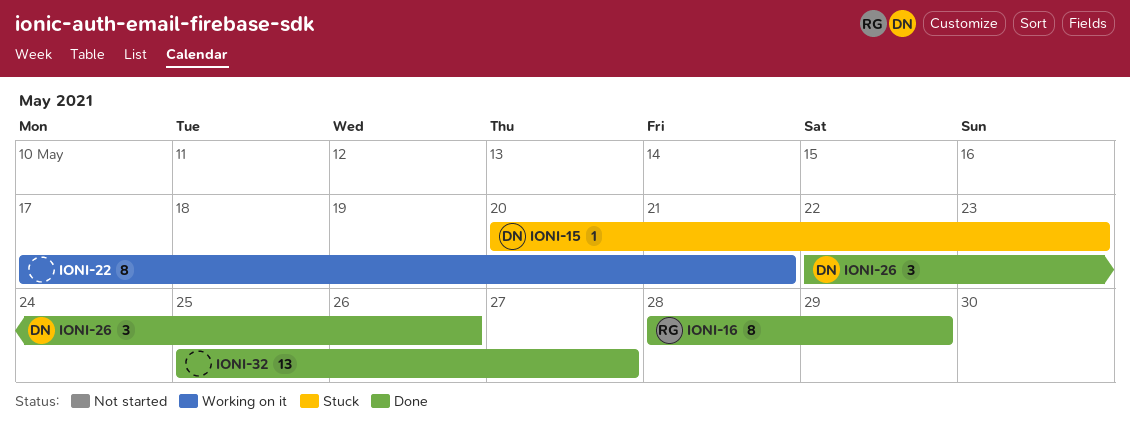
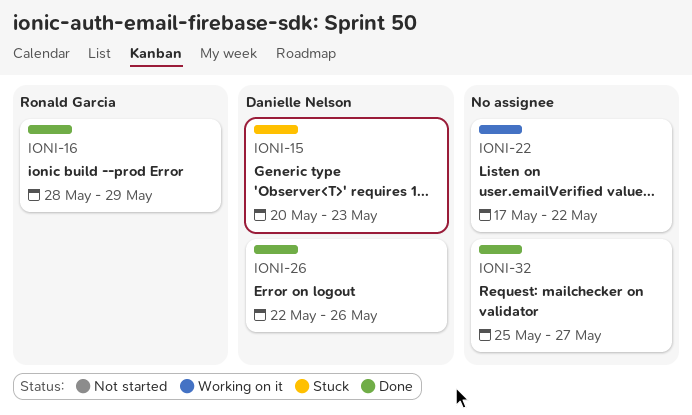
IONI-22, due: May 21 -> May 22

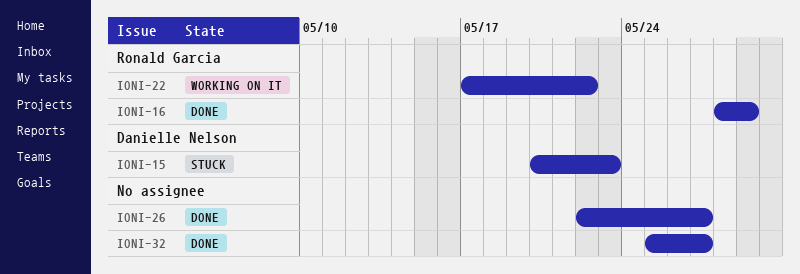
IONI-22, owner: none -> Ronald Garcia
IONI-26, owner: Danielle Nelson -> none
IONI-26, due: May 26 -> May 27

